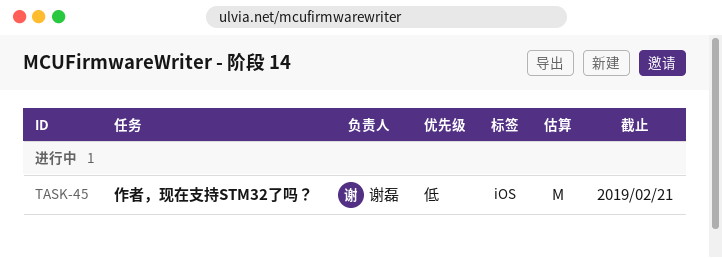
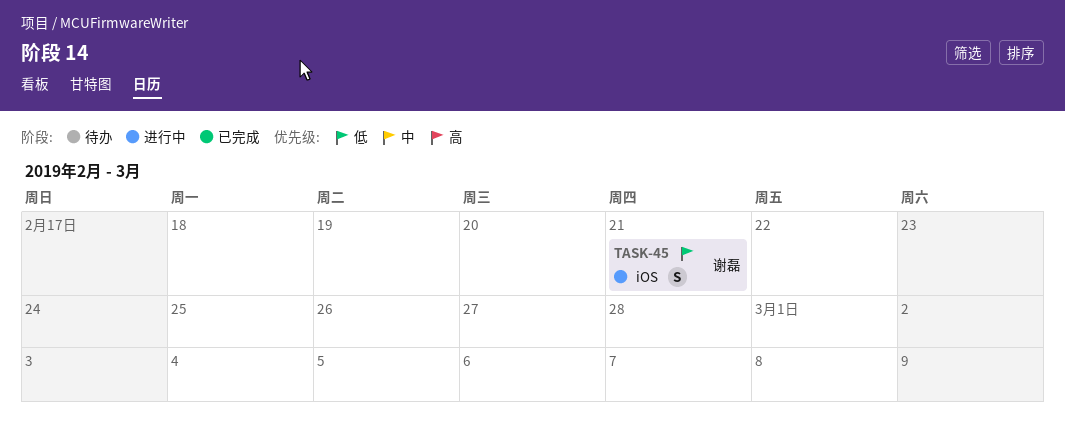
TASK-45, estimate: M -> S

